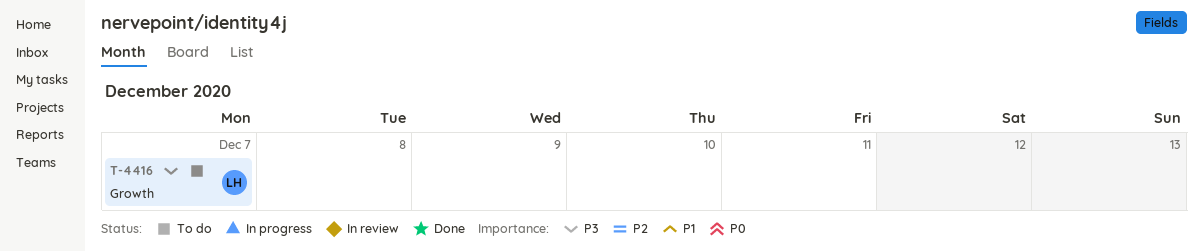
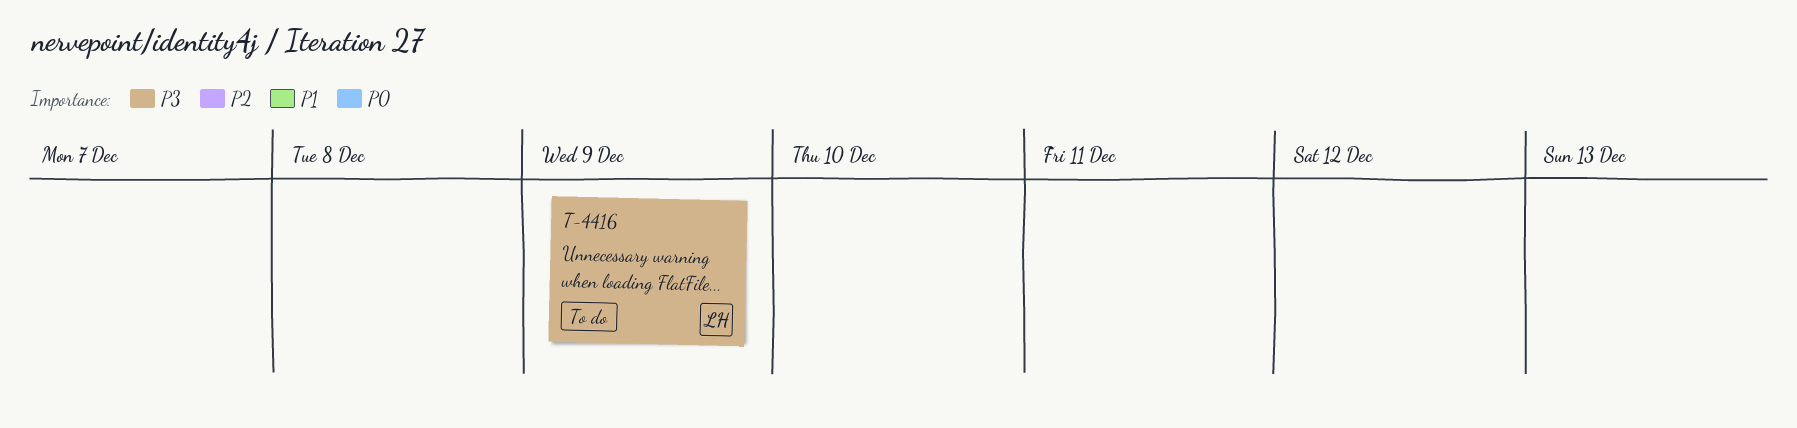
T-4416, due: Dec 7 -> Dec 9

